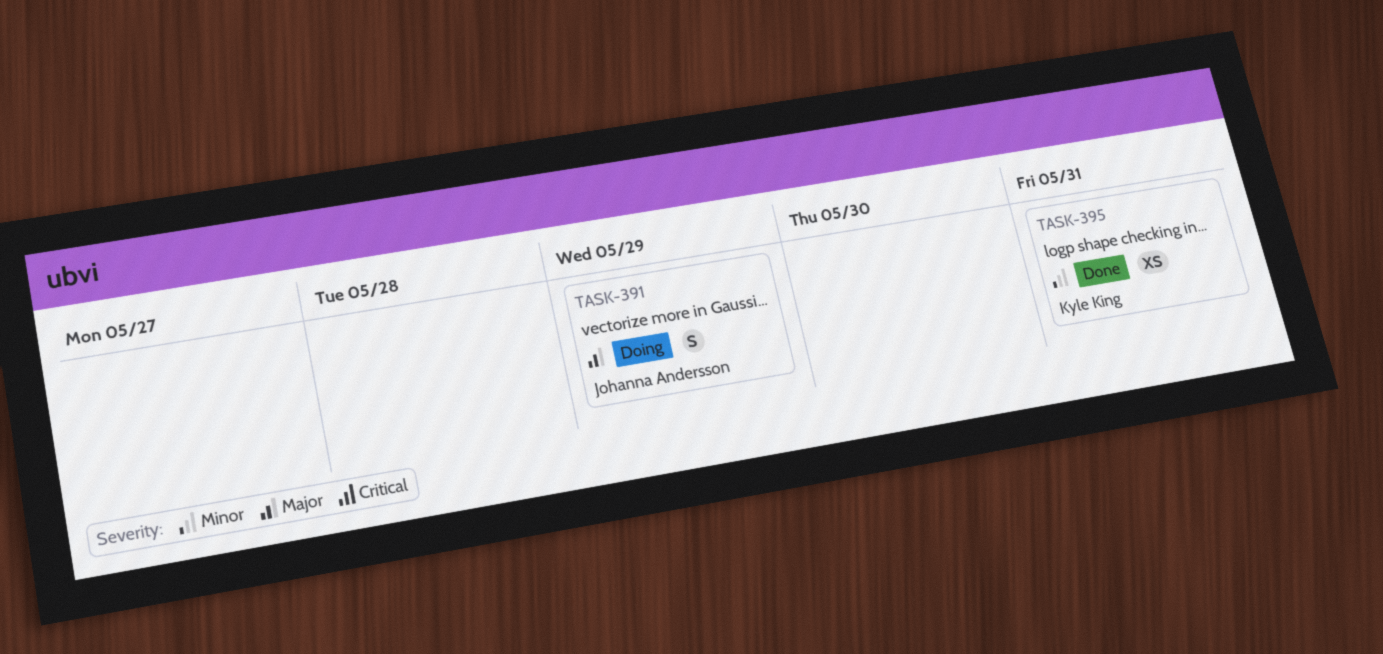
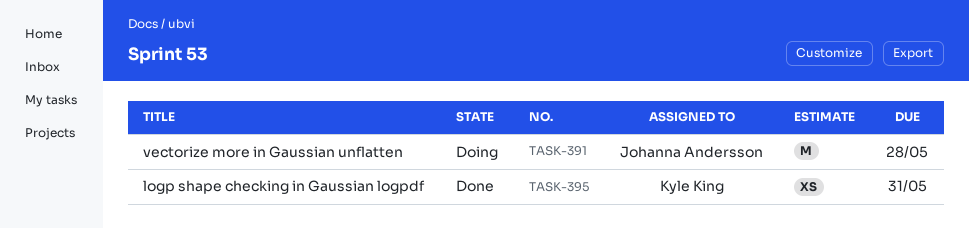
TASK-391, estimate: S -> M
TASK-391, due: May 29 -> May 28

